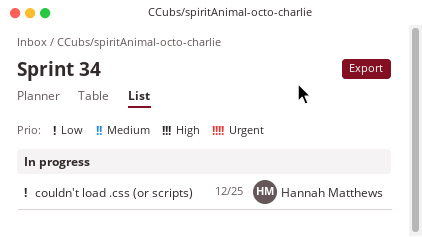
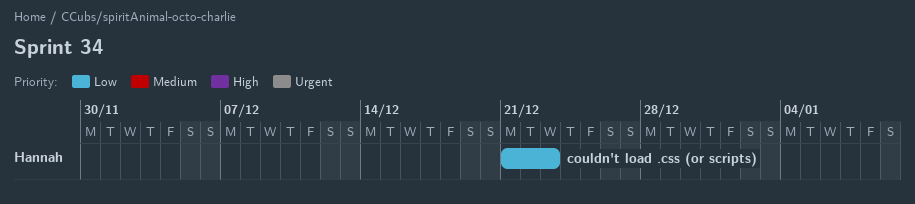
couldn't load .css (or scripts), due: Dec 25 -> Dec 23

